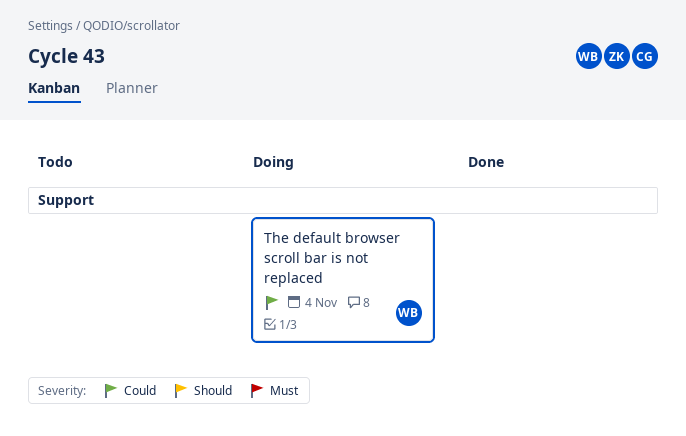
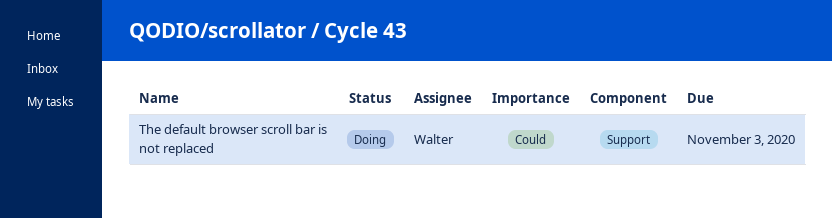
The default browser scroll bar is not replaced, due: Nov 4 -> Nov 3

